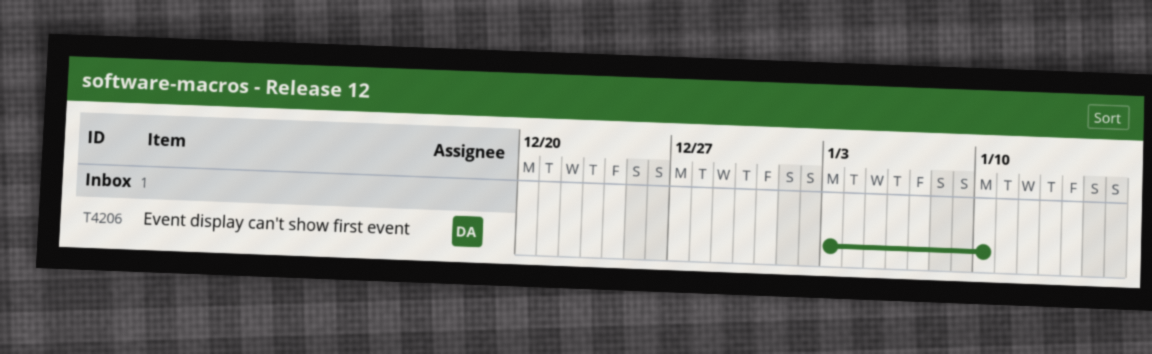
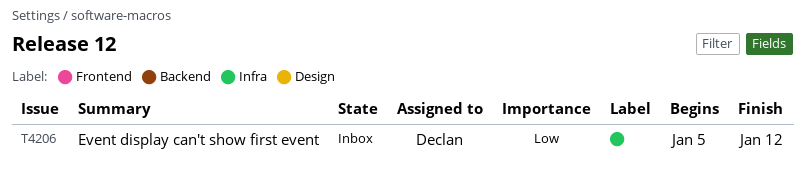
T4206, start: Jan 3 -> Jan 5
T4206, due: Jan 10 -> Jan 12

